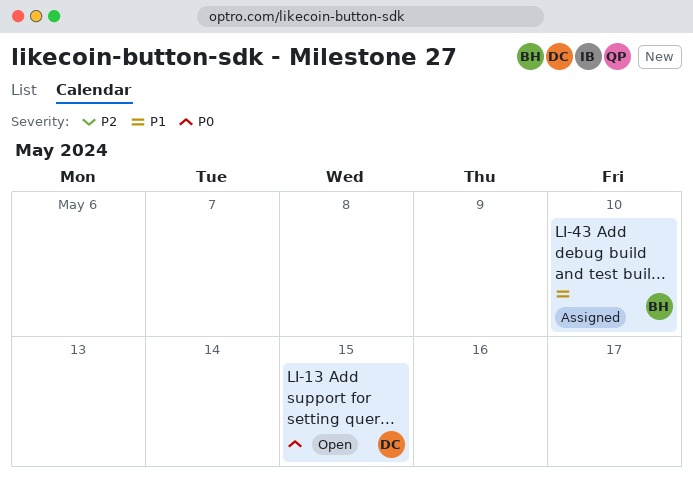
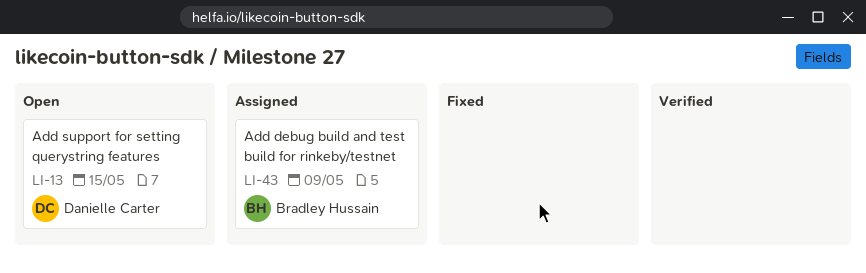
LI-43, due: May 10 -> May 9

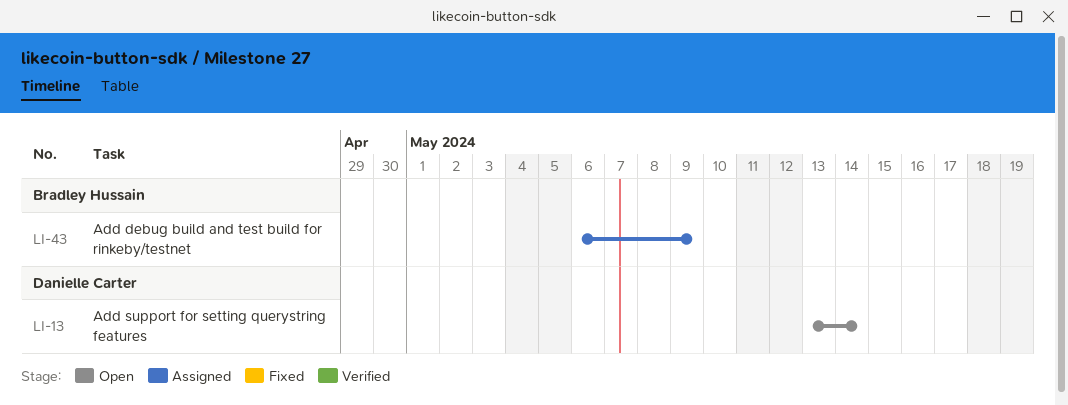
LI-13, due: May 15 -> May 14

